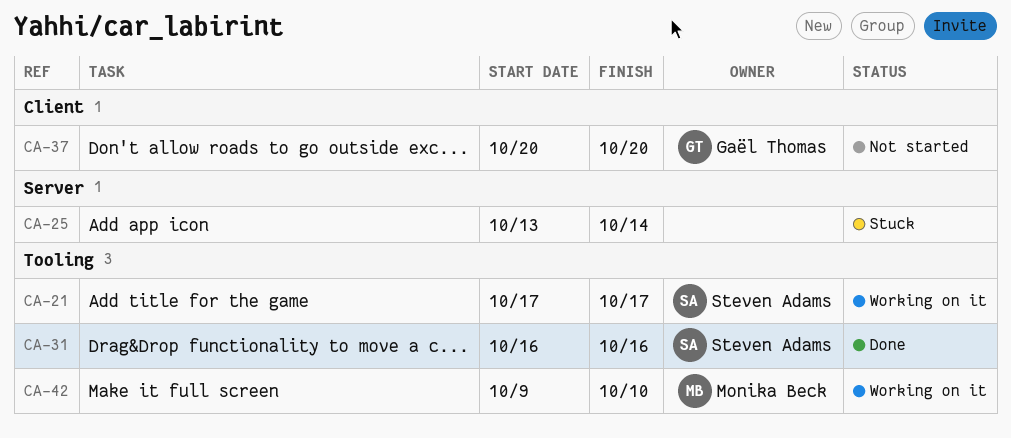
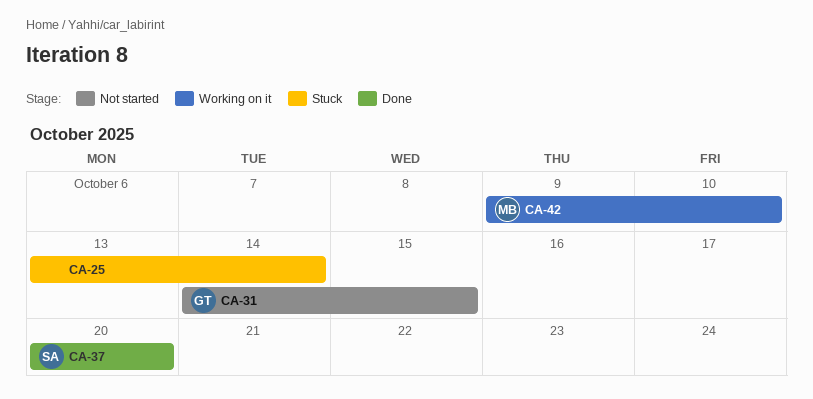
CA-21: present -> none
CA-31, status: Done -> Not started
CA-31, owner: Steven Adams -> Gaël Thomas
CA-31, start: Oct 16 -> Oct 14
CA-31, due: Oct 16 -> Oct 15
CA-37, status: Not started -> Done
CA-37, owner: Gaël Thomas -> Steven Adams

